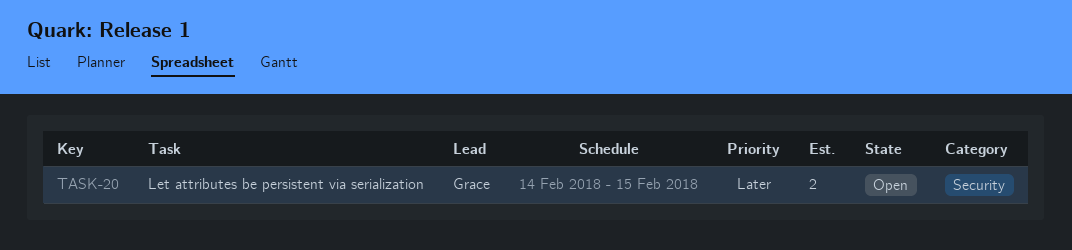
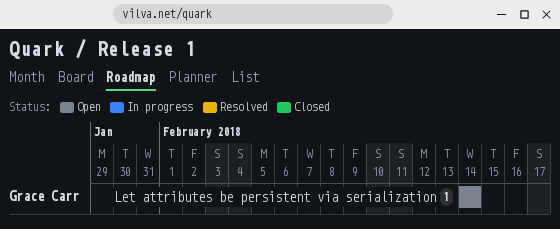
Let attributes be persistent via serialization, estimate: 2 -> 1
Let attributes be persistent via serialization, due: Feb 15 -> Feb 14

